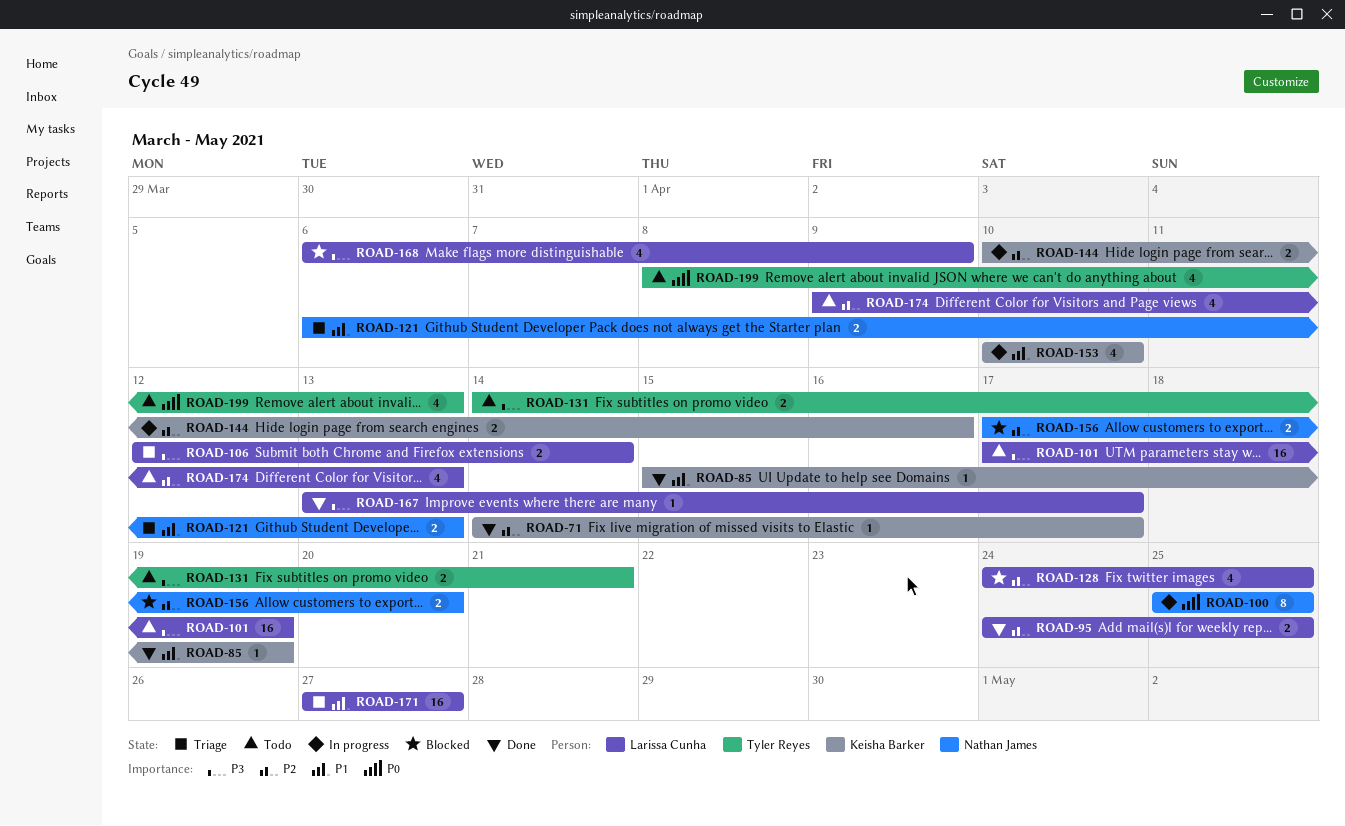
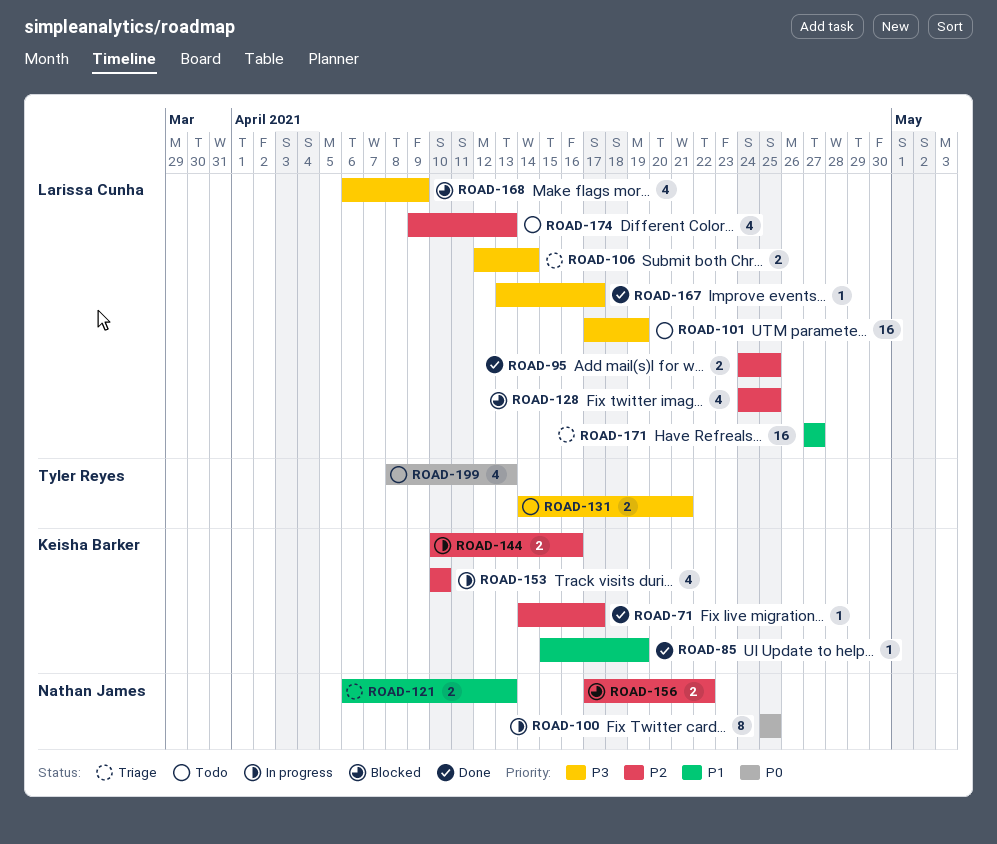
ROAD-153, priority: P1 -> P2
ROAD-156, due: Apr 20 -> Apr 22

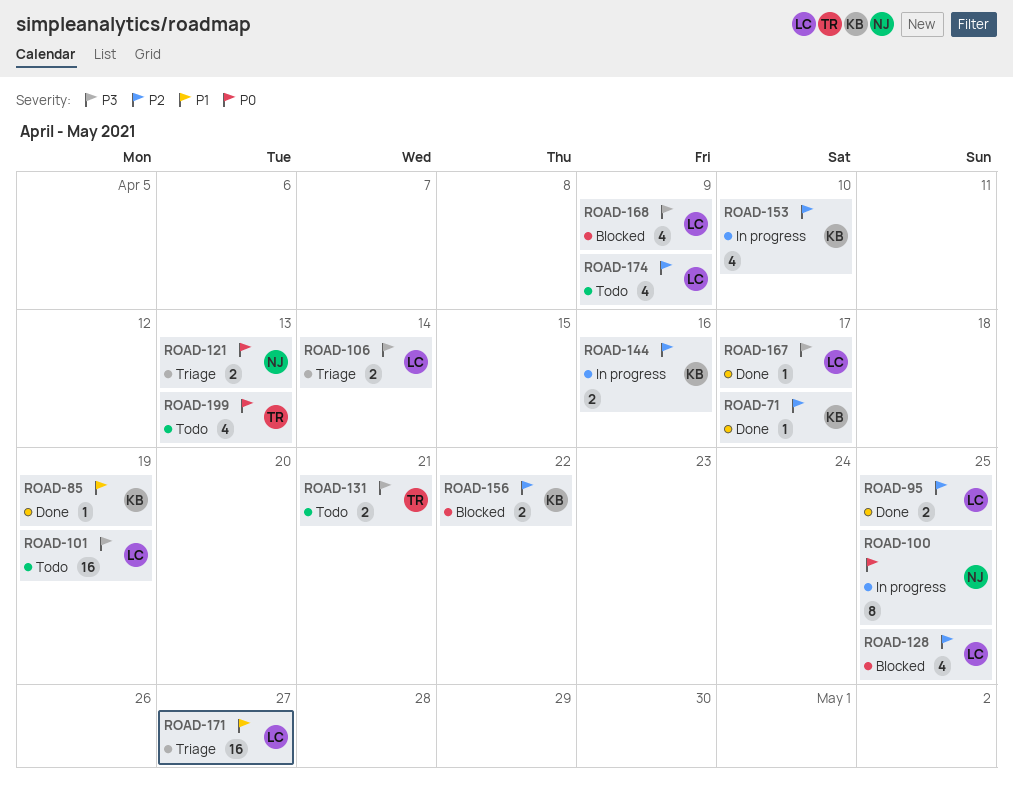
ROAD-121, priority: P1 -> P0
ROAD-156, owner: Nathan James -> Keisha Barker
ROAD-174, due: Apr 13 -> Apr 9

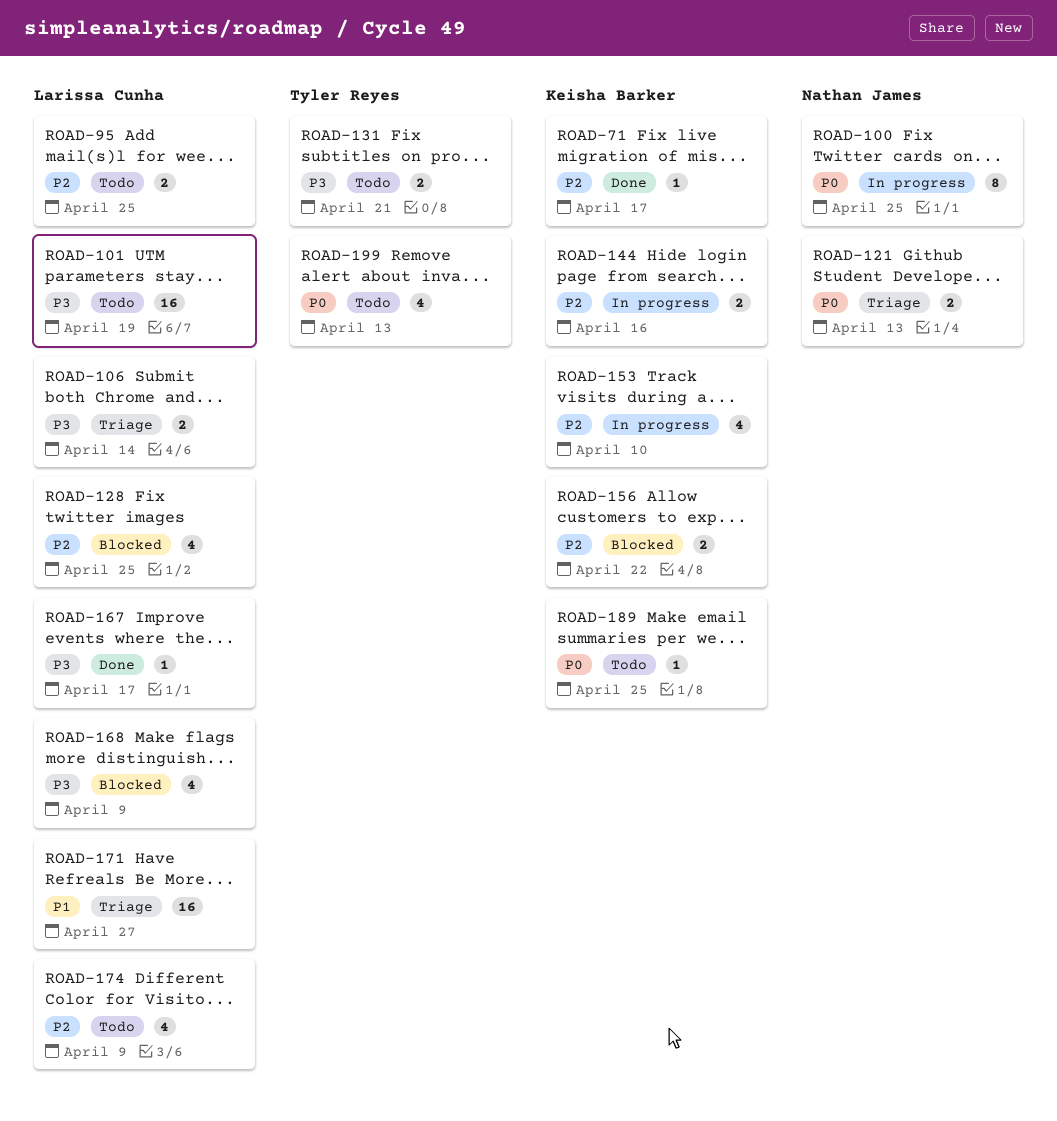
ROAD-85: present -> none
ROAD-95, status: Done -> Todo
ROAD-189: none -> present

